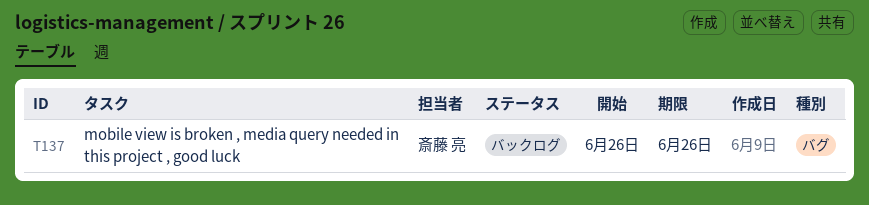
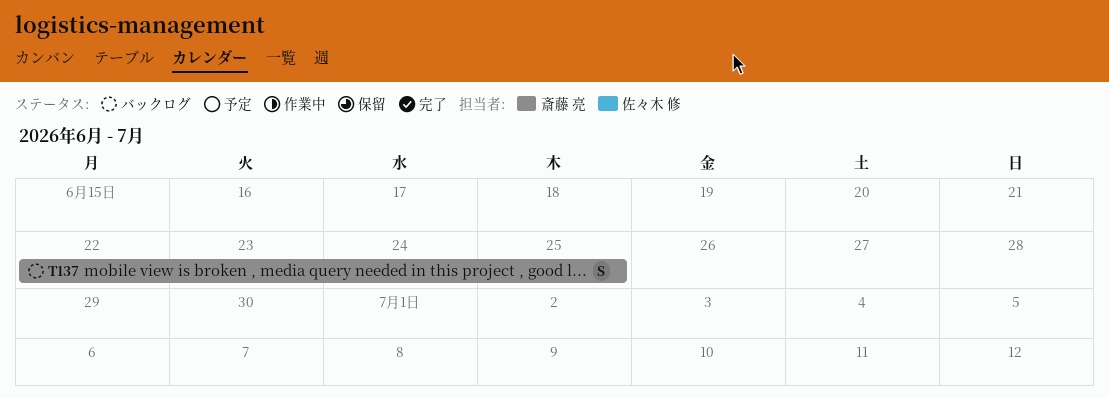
T137, start: Jun 26 -> Jun 22
T137, due: Jun 26 -> Jun 25

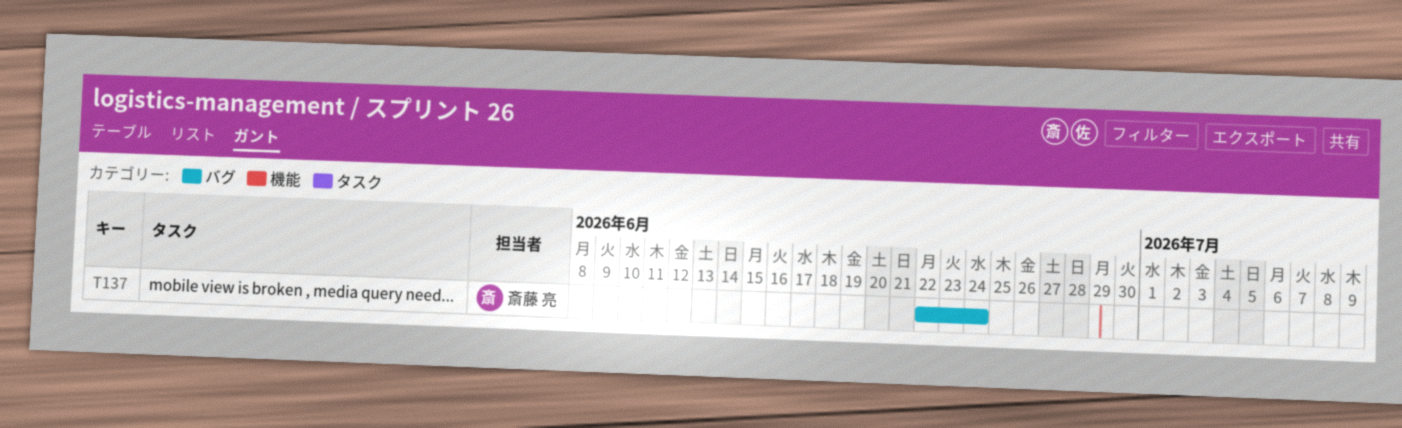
T137, due: Jun 25 -> Jun 24

